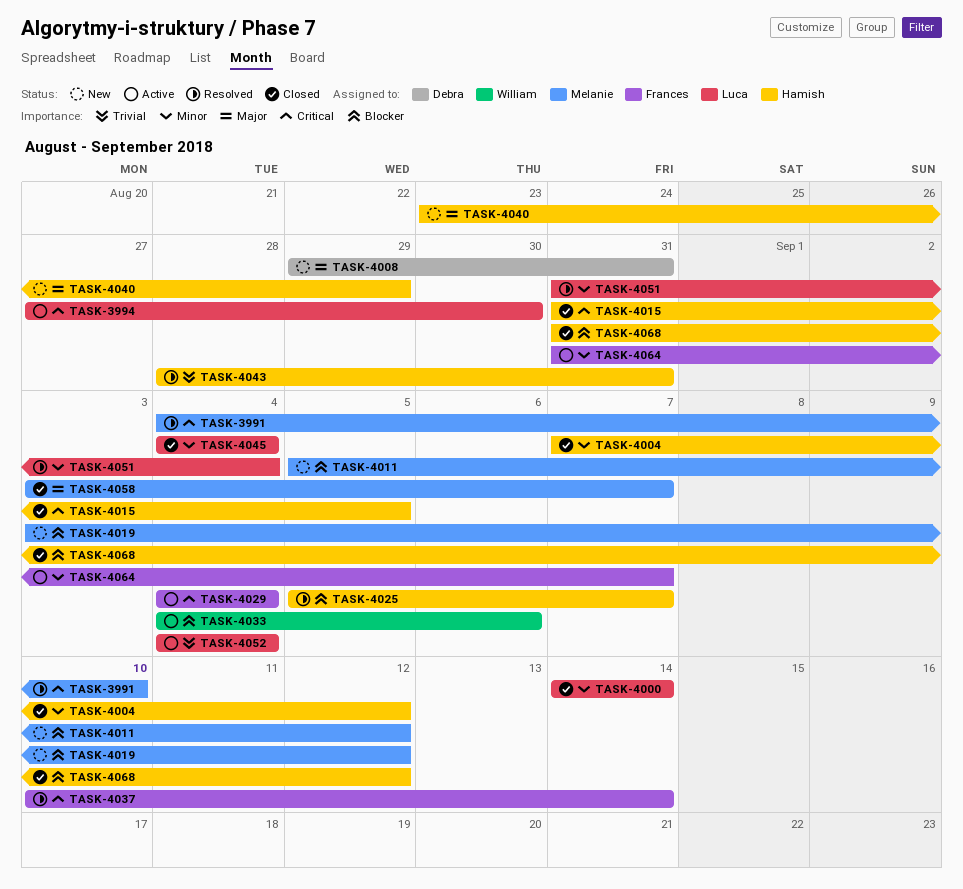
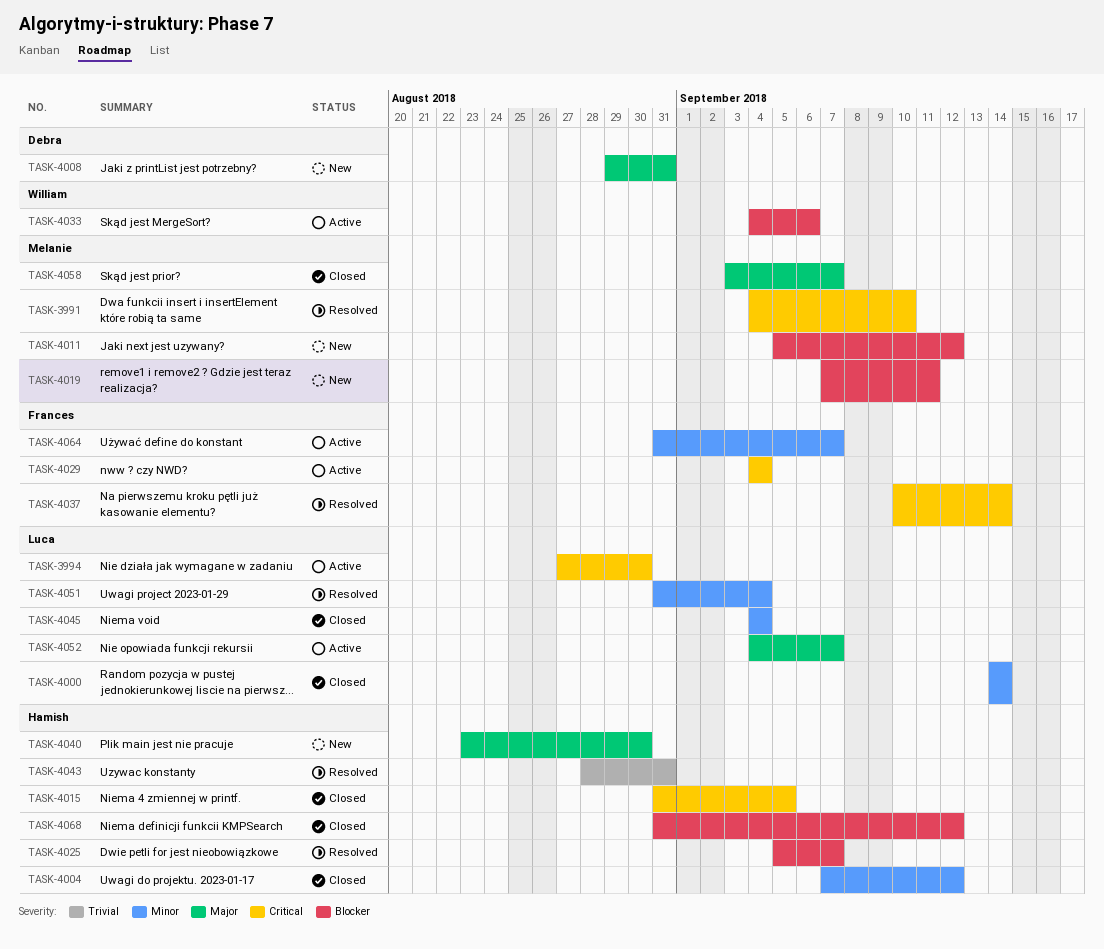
TASK-4019, start: Sep 3 -> Sep 7
TASK-4019, due: Sep 12 -> Sep 11
TASK-4040, due: Aug 29 -> Aug 30
TASK-4052, priority: Trivial -> Major
TASK-4052, due: Sep 4 -> Sep 7

